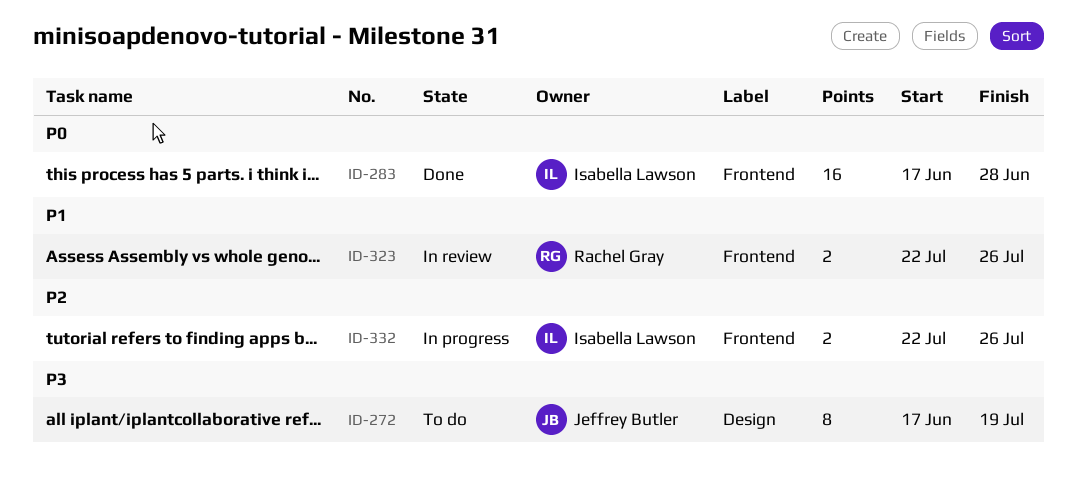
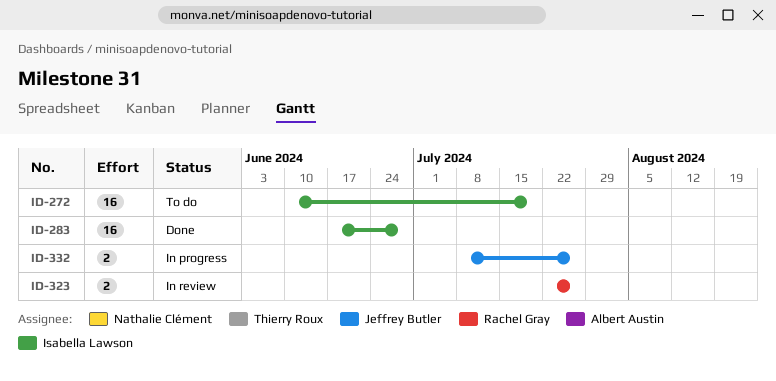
ID-272, owner: Jeffrey Butler -> Isabella Lawson
ID-272, estimate: 8 -> 16
ID-272, start: Jun 17 -> Jun 10
ID-332, owner: Isabella Lawson -> Jeffrey Butler
ID-332, start: Jul 22 -> Jul 8

